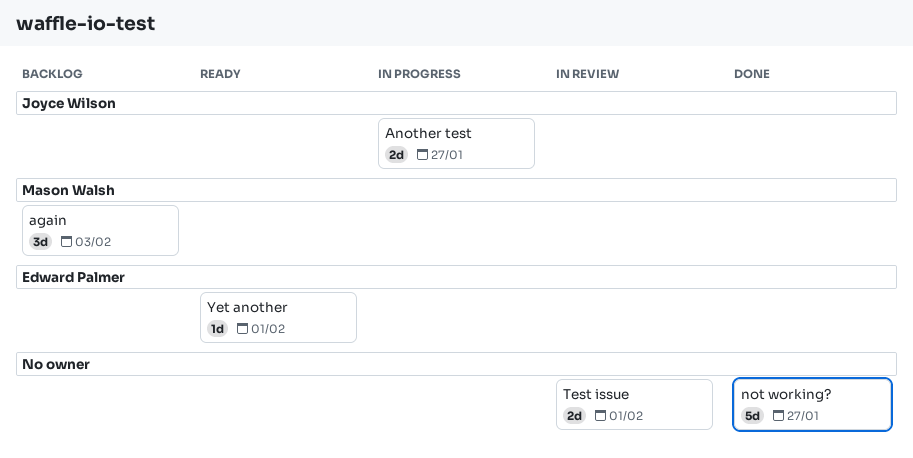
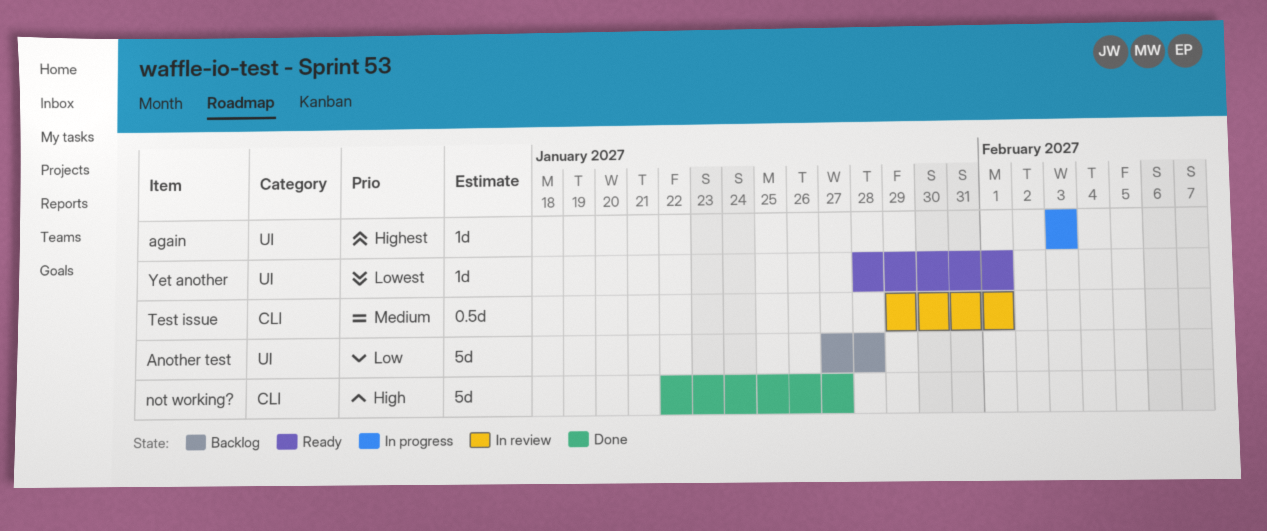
again, status: Backlog -> In progress
again, estimate: 3d -> 1d
Another test, status: In progress -> Backlog
Another test, estimate: 2d -> 5d
Another test, due: Jan 27 -> Jan 28
Test issue, estimate: 2d -> 0.5d

